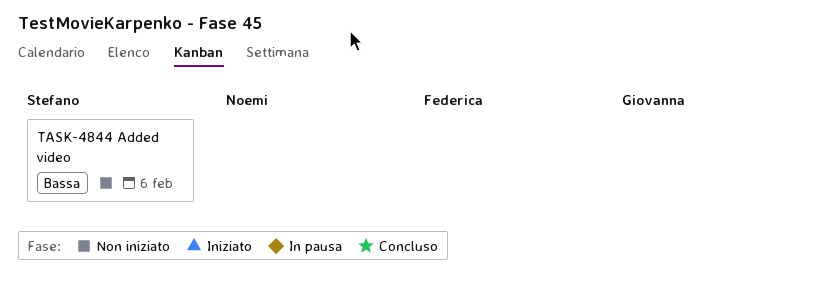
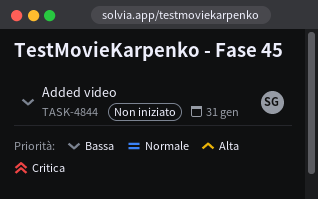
TASK-4844, due: Feb 6 -> Jan 31

